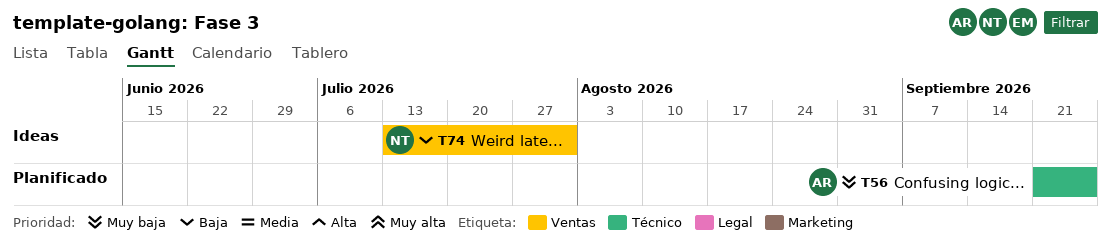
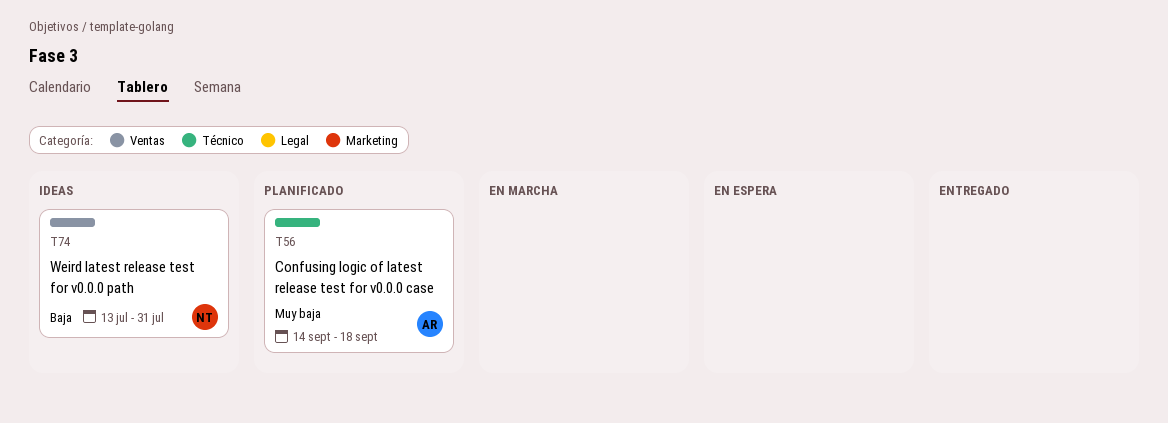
T56, start: Sep 21 -> Sep 14
T56, due: Sep 25 -> Sep 18

